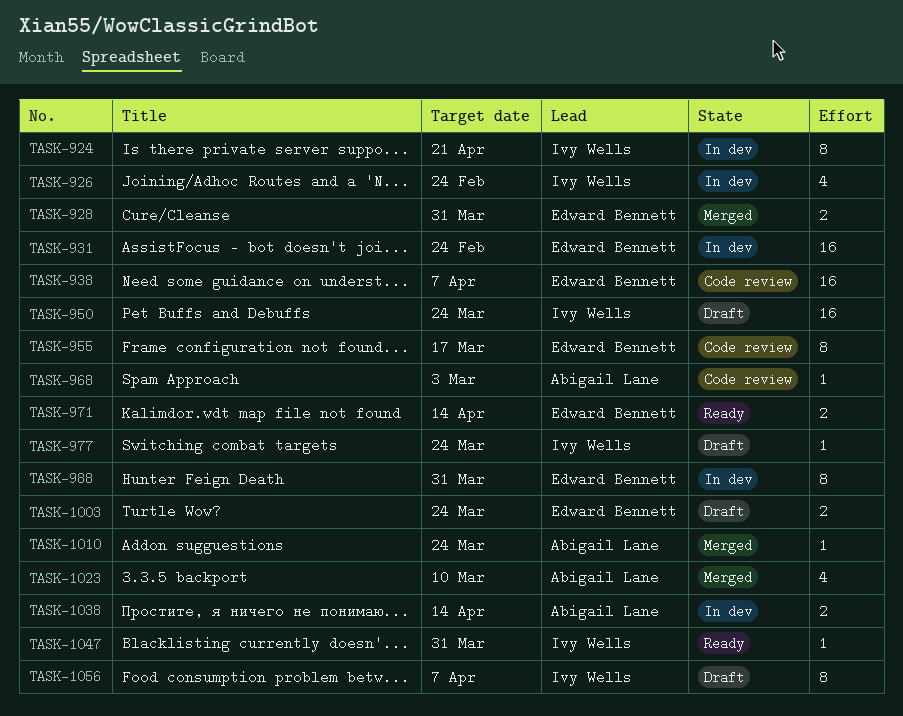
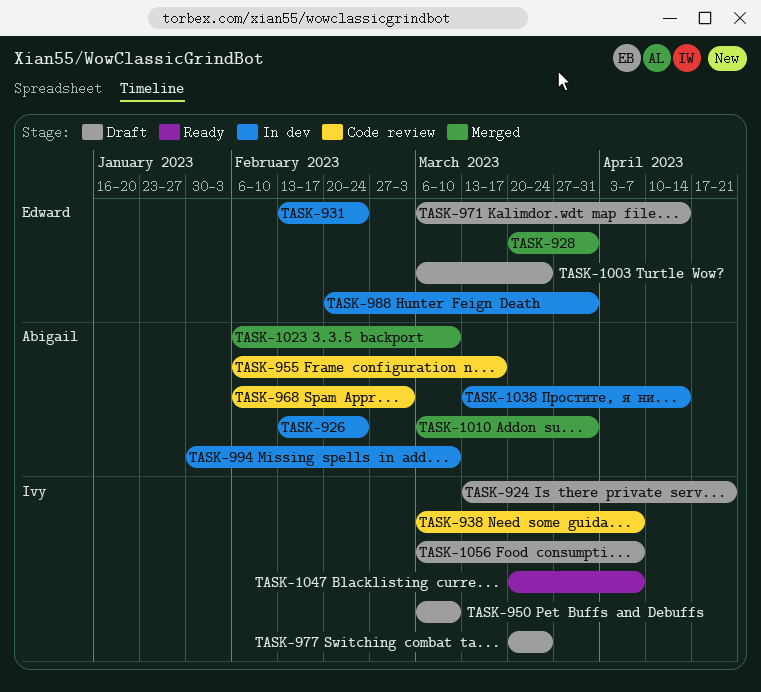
TASK-924, status: In dev -> Draft
TASK-926, owner: Ivy Wells -> Abigail Lane
TASK-938, owner: Edward Bennett -> Ivy Wells
TASK-950, due: Mar 24 -> Mar 10
TASK-955, owner: Edward Bennett -> Abigail Lane
TASK-971, status: Ready -> Draft
TASK-994: none -> present
TASK-1010, due: Mar 24 -> Mar 31
TASK-1047, due: Mar 31 -> Apr 7

